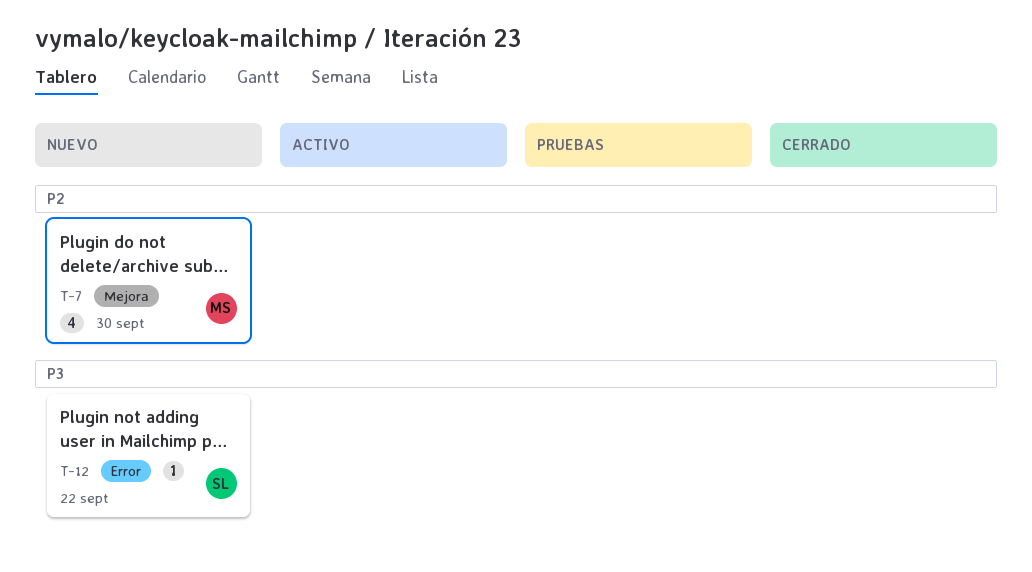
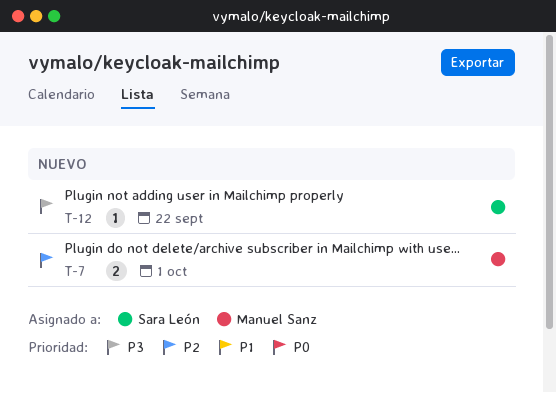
T-7, estimate: 4 -> 2
T-7, due: Sep 30 -> Oct 1

